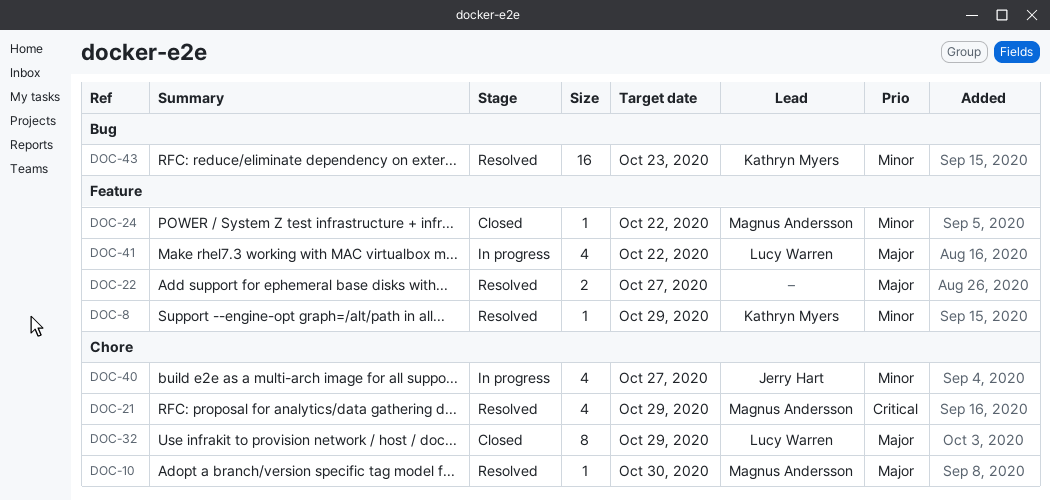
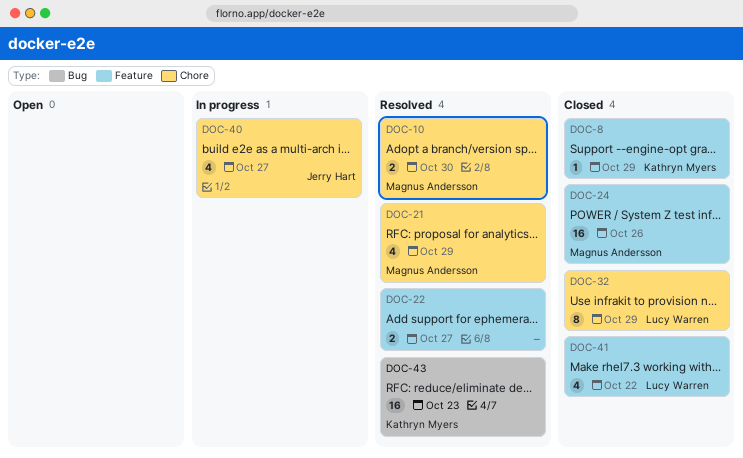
DOC-8, status: Resolved -> Closed
DOC-10, estimate: 1 -> 2
DOC-24, estimate: 1 -> 16
DOC-24, due: Oct 22 -> Oct 26
DOC-41, status: In progress -> Closed

